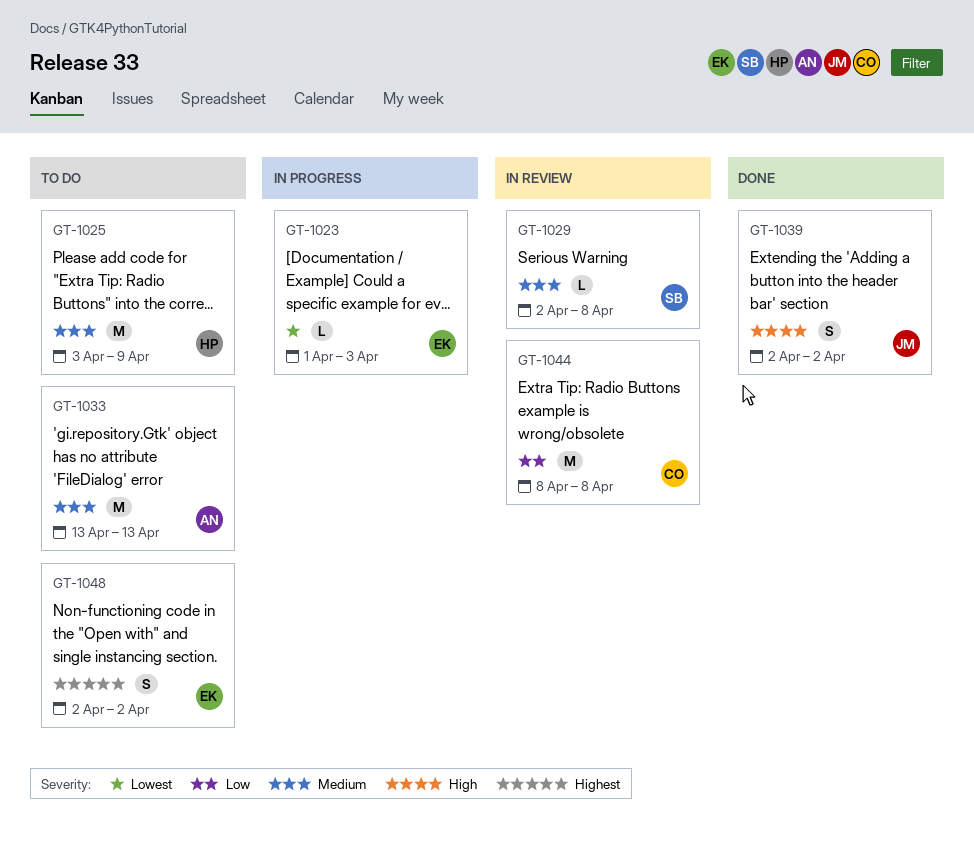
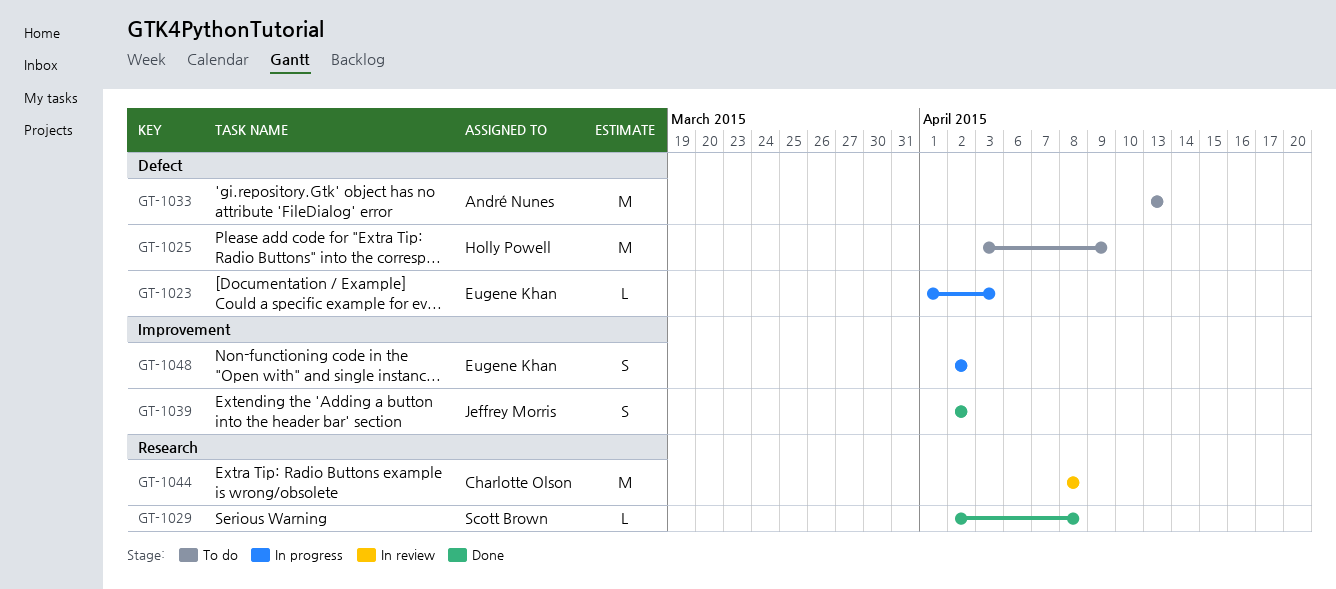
GT-1029, status: In review -> Done
GT-1048, status: To do -> In progress

